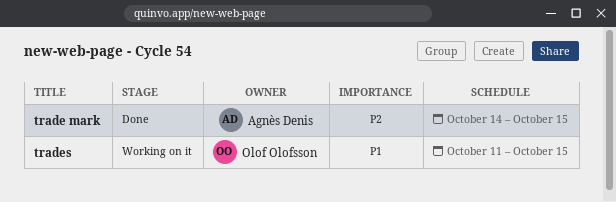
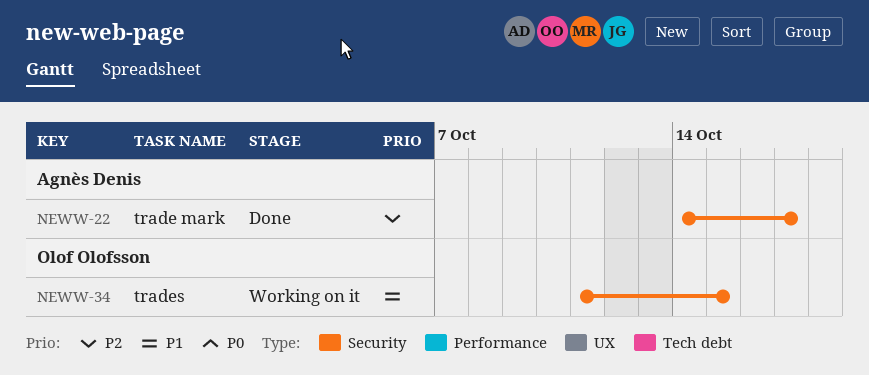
trade mark, due: Oct 15 -> Oct 17

